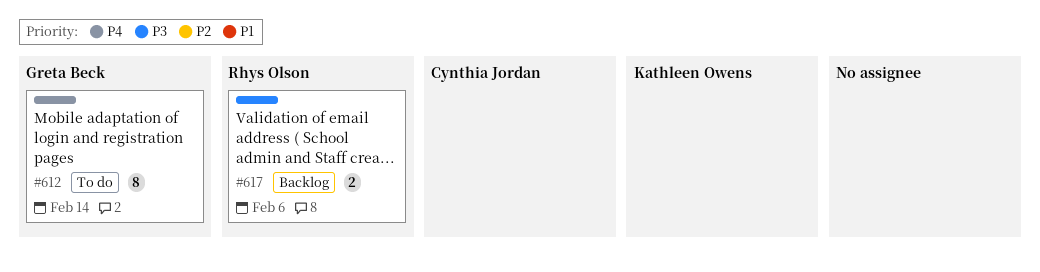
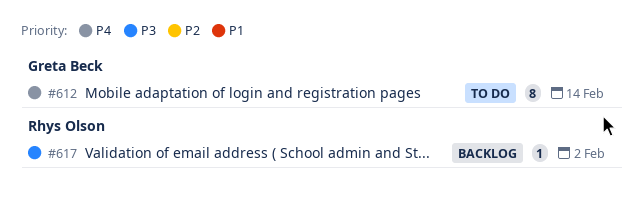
#617, estimate: 2 -> 1
#617, due: Feb 6 -> Feb 2

